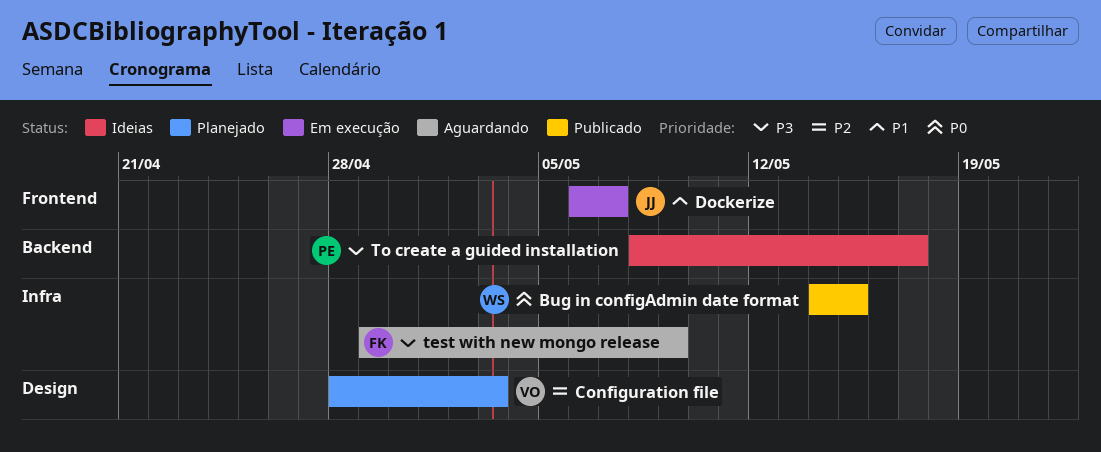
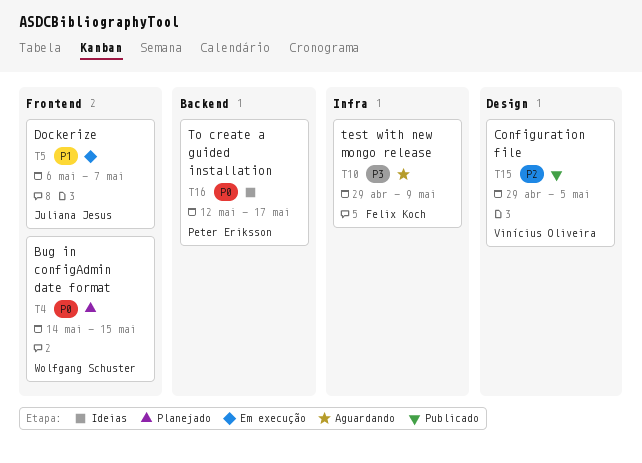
Bug in configAdmin date format, status: Publicado -> Planejado
Bug in configAdmin date format, label: Infra -> Frontend
Configuration file, status: Planejado -> Publicado
Configuration file, start: Apr 28 -> Apr 29
Configuration file, due: May 3 -> May 5
To create a guided installation, priority: P3 -> P0
To create a guided installation, start: May 8 -> May 12

